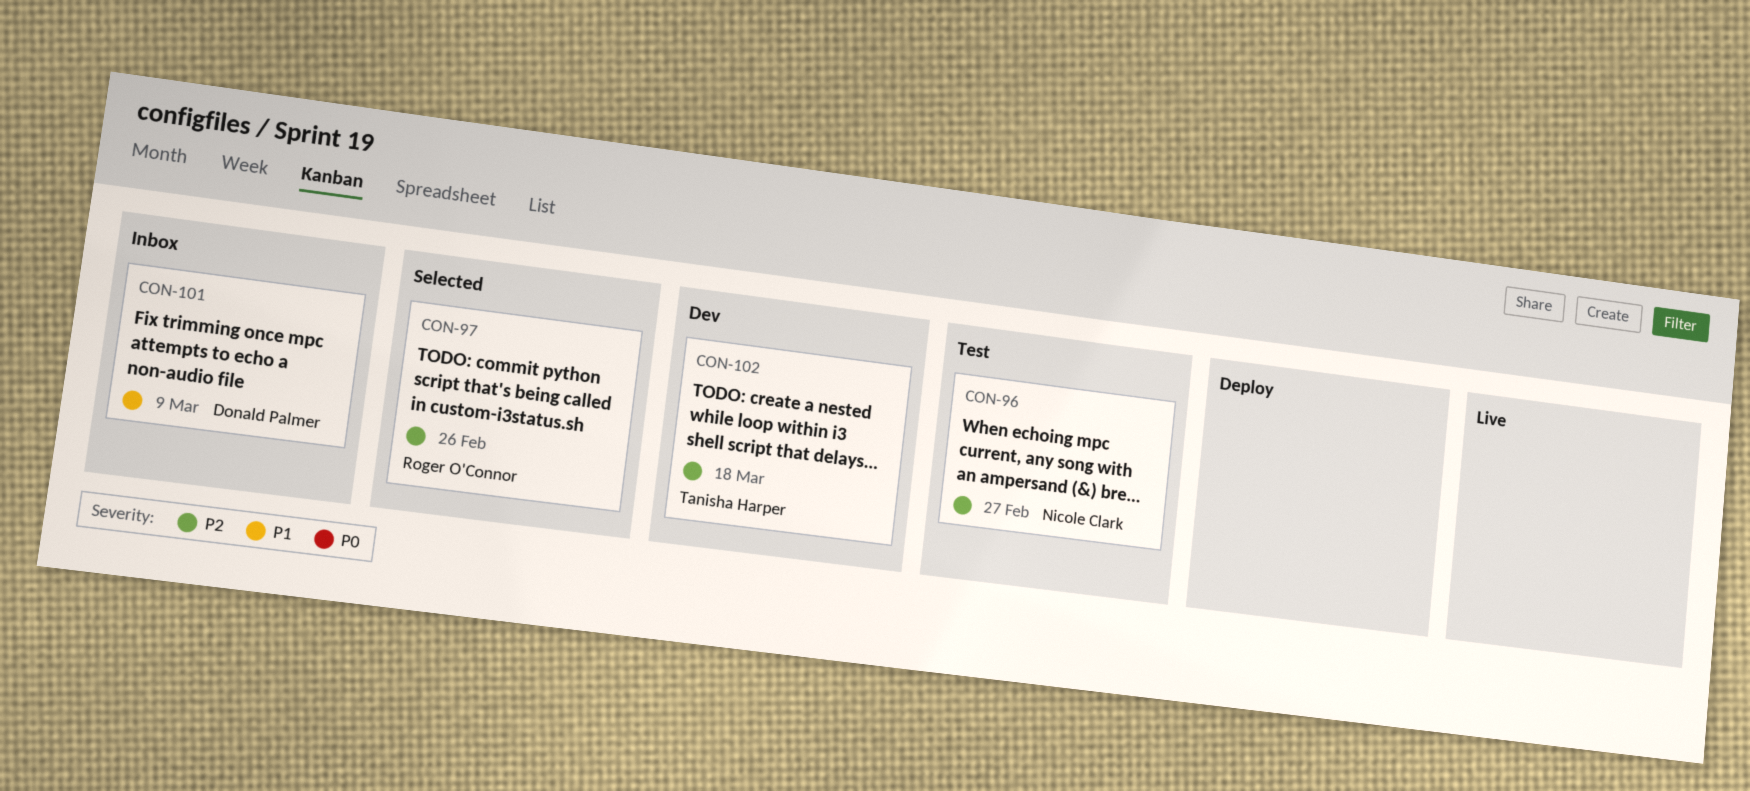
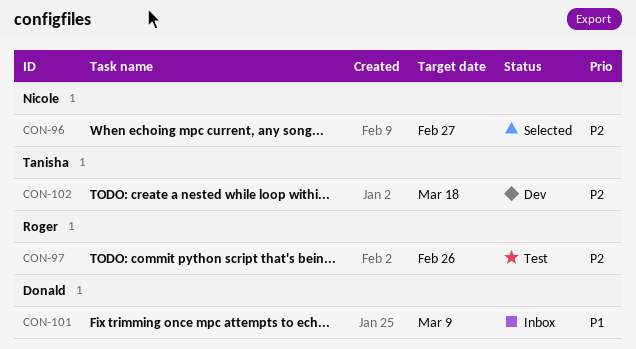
CON-96, status: Test -> Selected
CON-97, status: Selected -> Test

